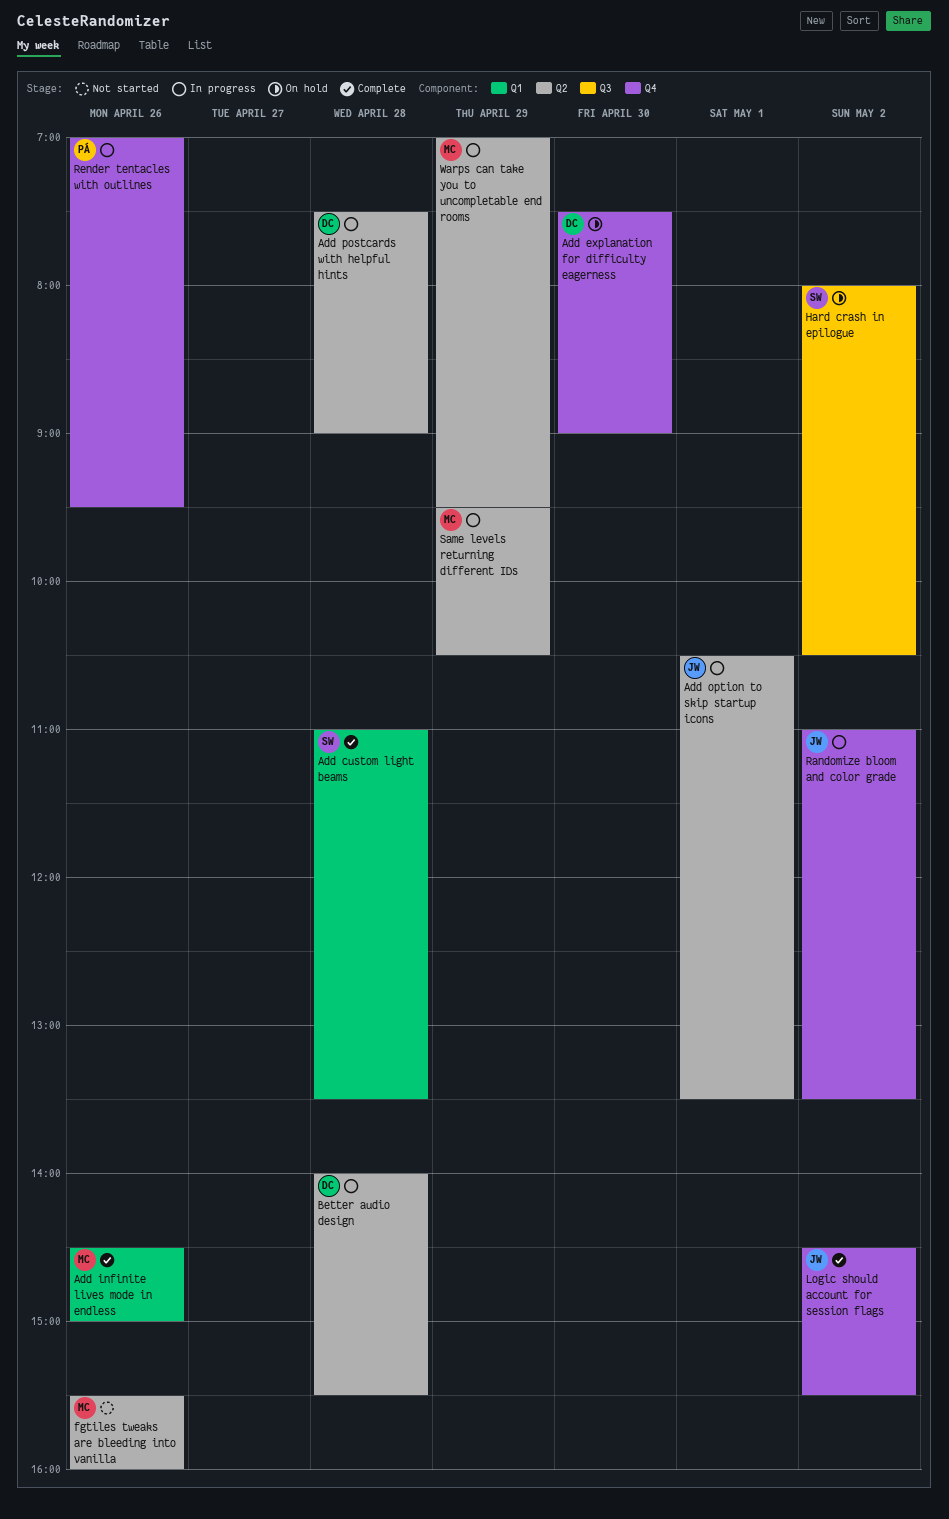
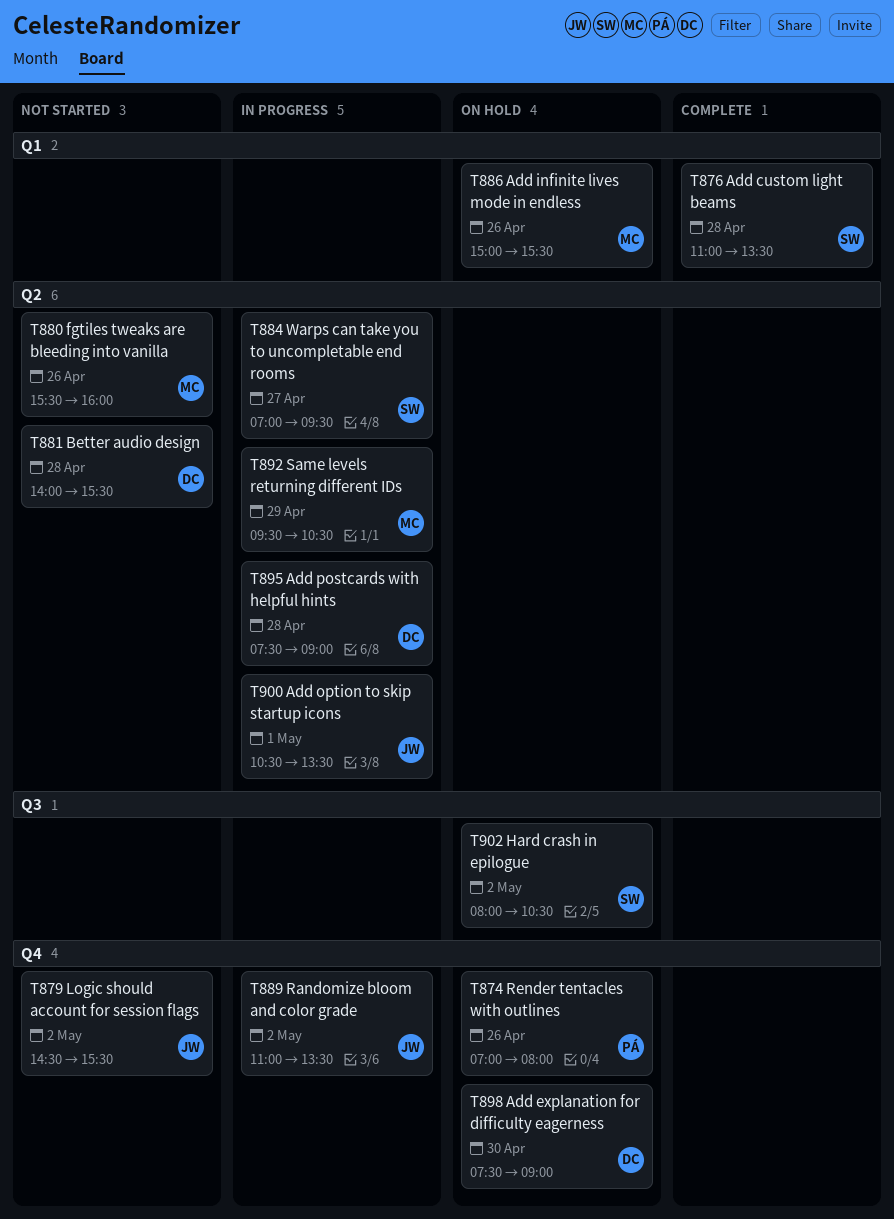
Add infinite lives mode in endless, status: Complete -> On hold
Add infinite lives mode in endless, begins: 14:30 -> 15:00
Add infinite lives mode in endless, ends: 15:00 -> 15:30
Better audio design, status: In progress -> Not started
Logic should account for session flags, status: Complete -> Not started
Render tentacles with outlines, status: In progress -> On hold
Render tentacles with outlines, ends: 09:30 -> 08:00
Warps can take you to uncompletable end rooms, owner: MC -> SW
Warps can take you to uncompletable end rooms, day: Apr 29 -> Apr 27

